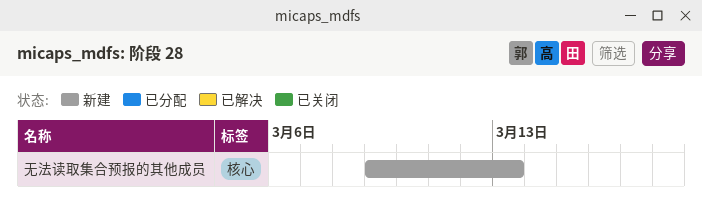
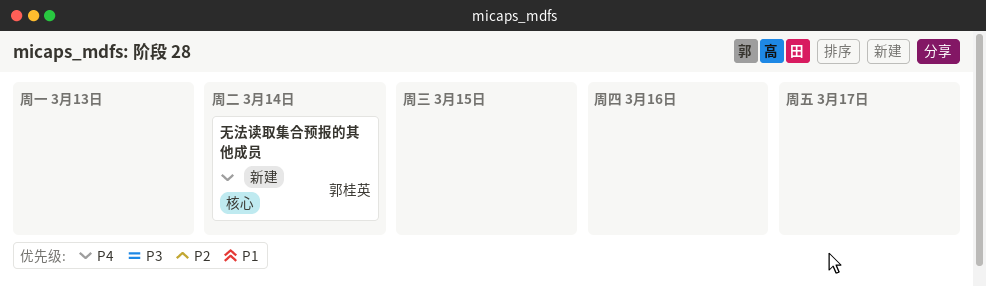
无法读取集合预报的其他成员, due: Mar 13 -> Mar 14

